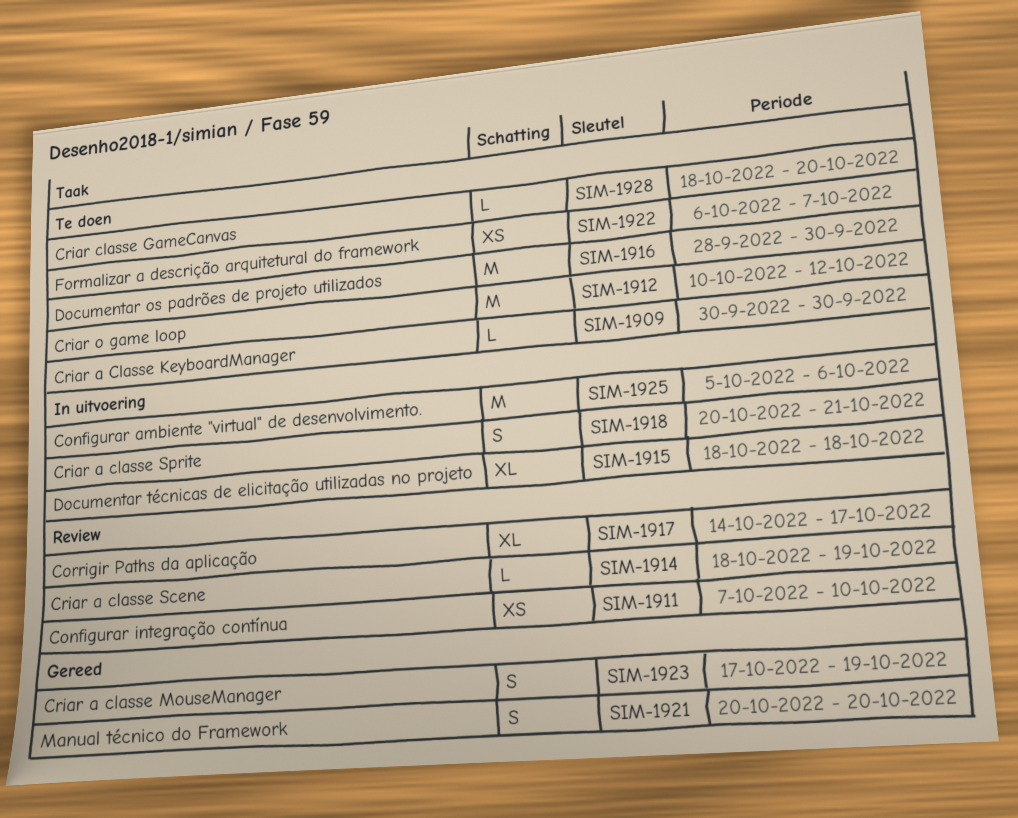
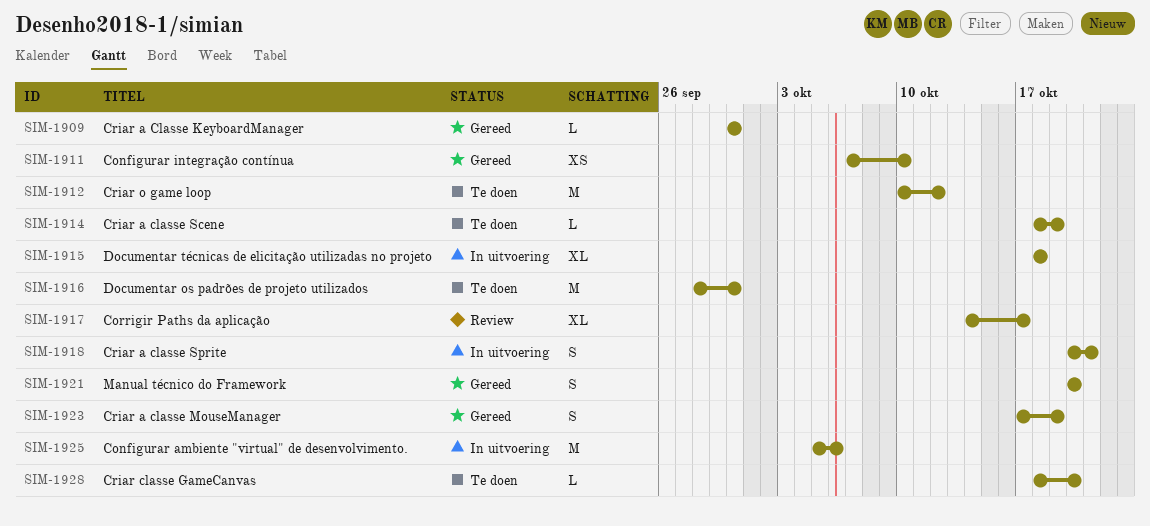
SIM-1909, status: Te doen -> Gereed
SIM-1911, status: Review -> Gereed
SIM-1914, status: Review -> Te doen
SIM-1922: present -> none

